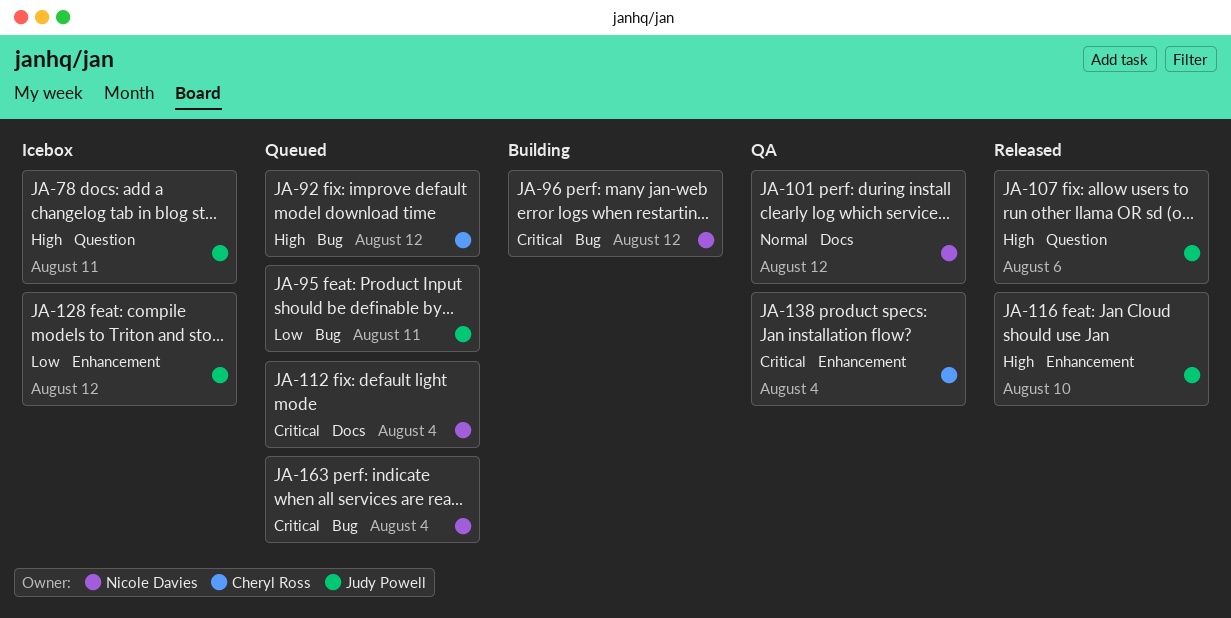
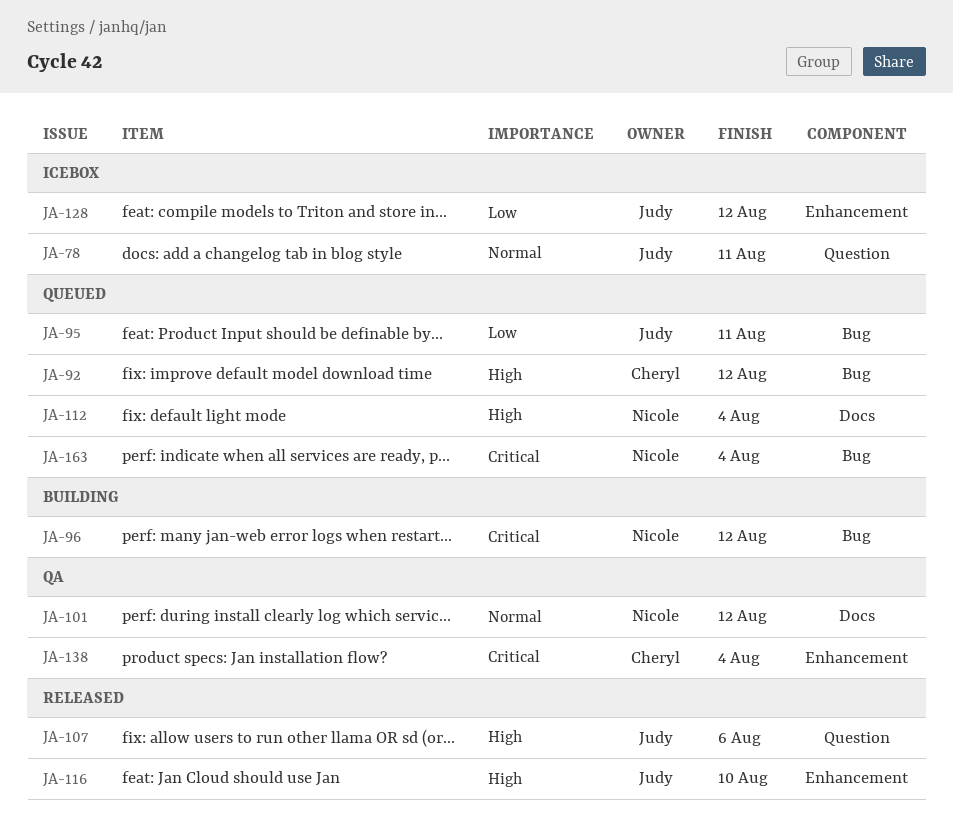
JA-78, priority: High -> Normal
JA-112, priority: Critical -> High

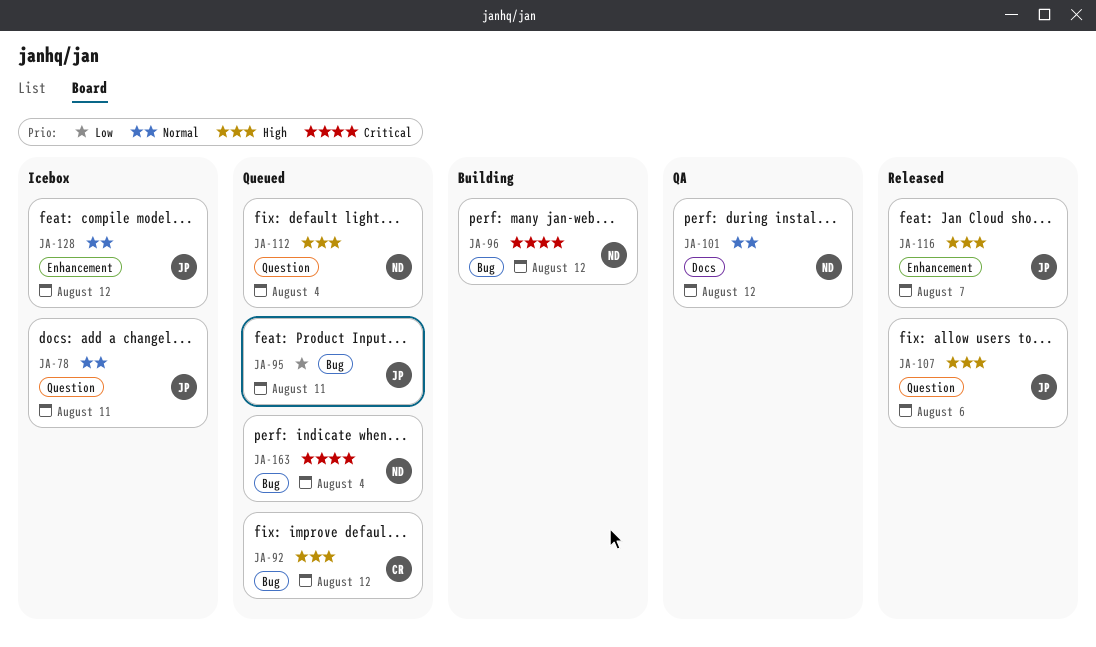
JA-112, label: Docs -> Question
JA-116, due: Aug 10 -> Aug 7
JA-128, priority: Low -> Normal
JA-138: present -> none

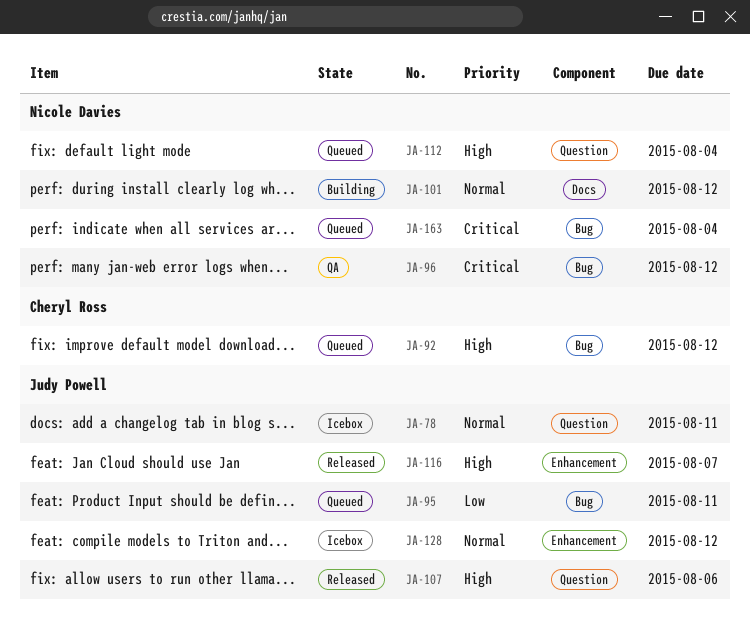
JA-96, status: Building -> QA
JA-101, status: QA -> Building

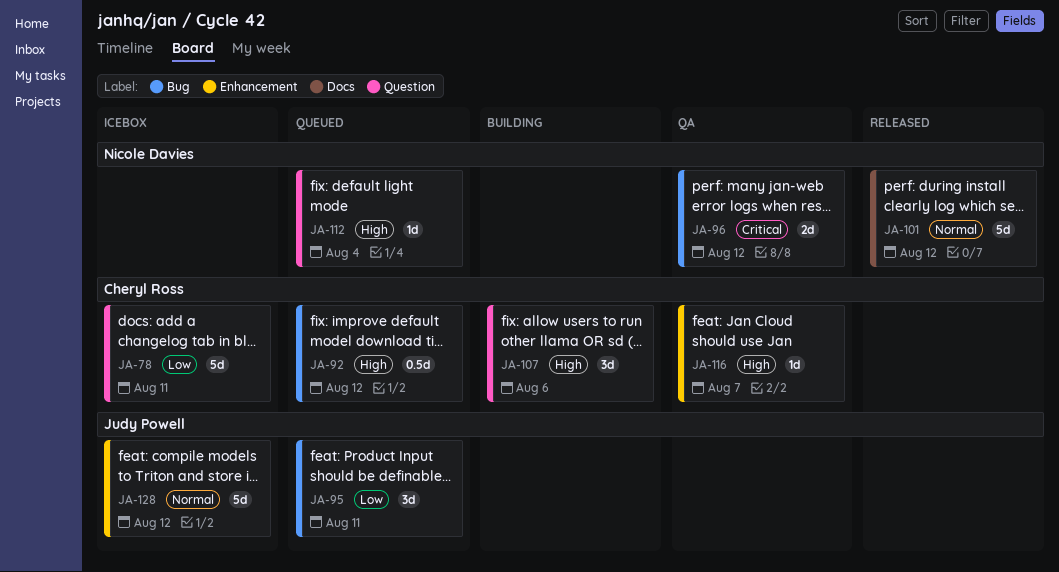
JA-78, owner: Judy Powell -> Cheryl Ross
JA-78, priority: Normal -> Low
JA-101, status: Building -> Released
JA-107, status: Released -> Building
JA-107, owner: Judy Powell -> Cheryl Ross
JA-116, status: Released -> QA
JA-116, owner: Judy Powell -> Cheryl Ross
JA-163: present -> none

